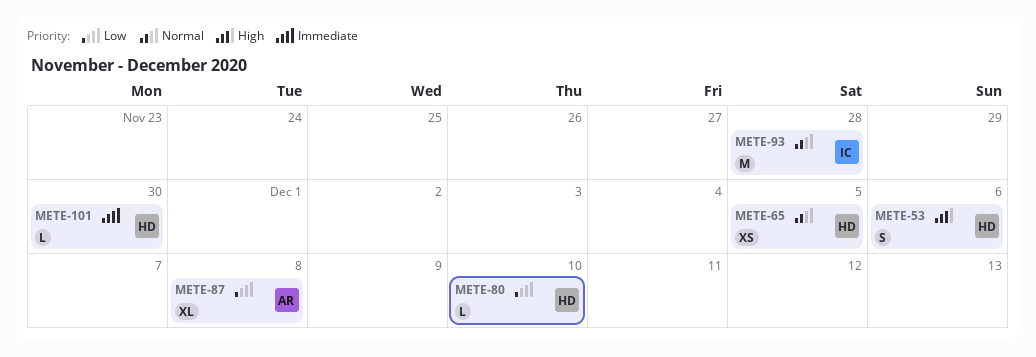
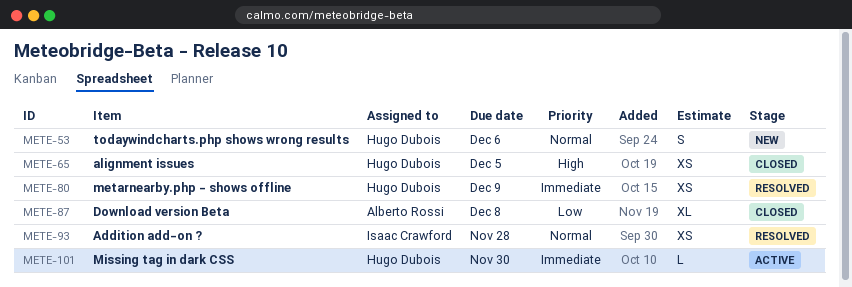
METE-53, priority: High -> Normal
METE-65, priority: Normal -> High
METE-80, priority: Low -> Immediate
METE-80, estimate: L -> XS
METE-80, due: Dec 10 -> Dec 9
METE-93, estimate: M -> XS

